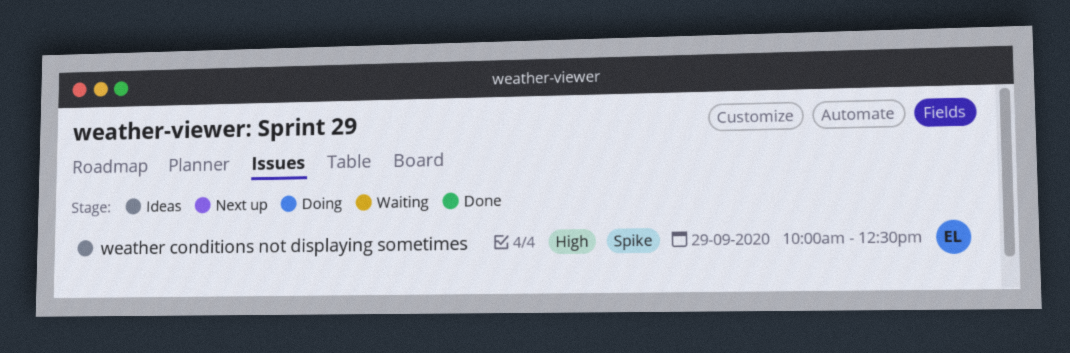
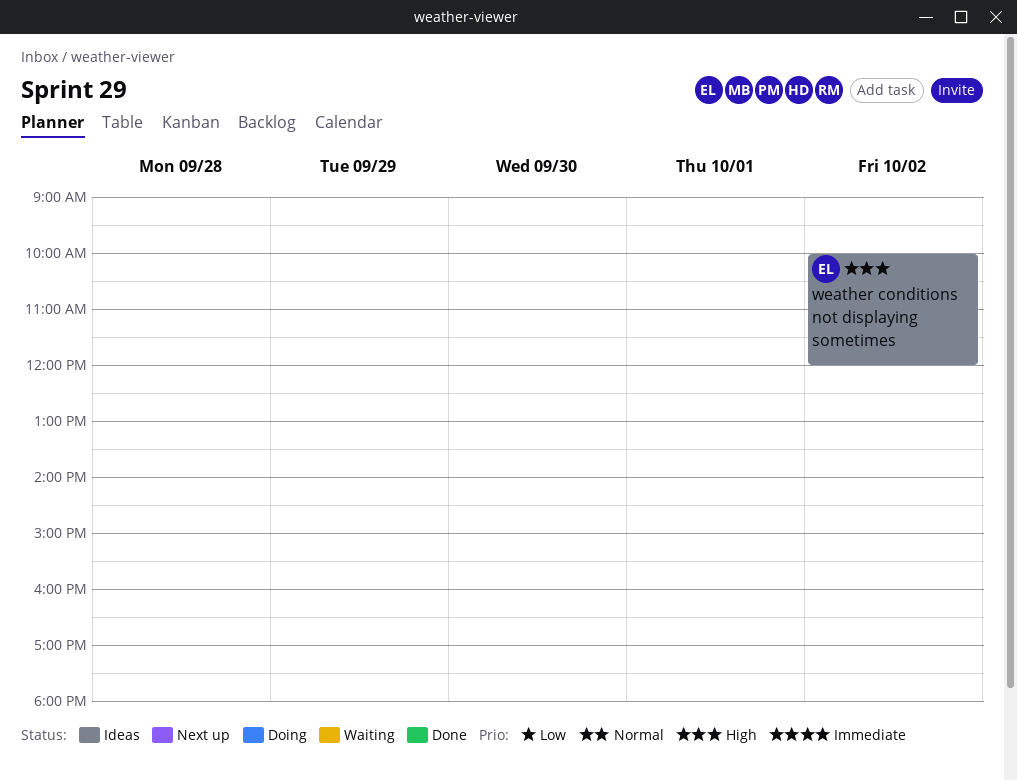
weather conditions not displaying sometimes, day: Sep 29 -> Oct 2
weather conditions not displaying sometimes, ends: 12:30 -> 12:00

